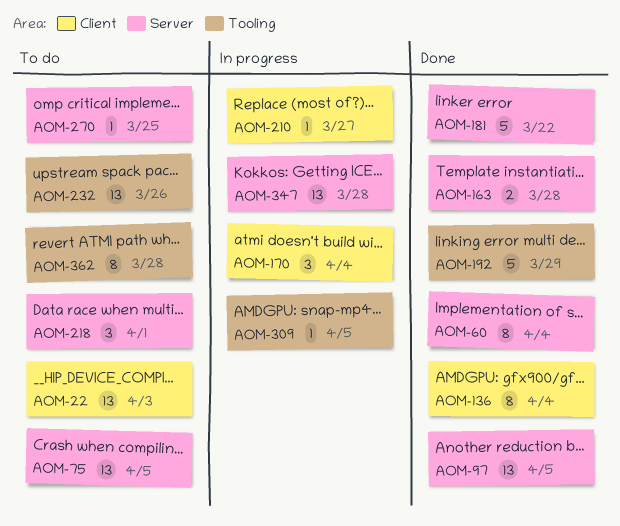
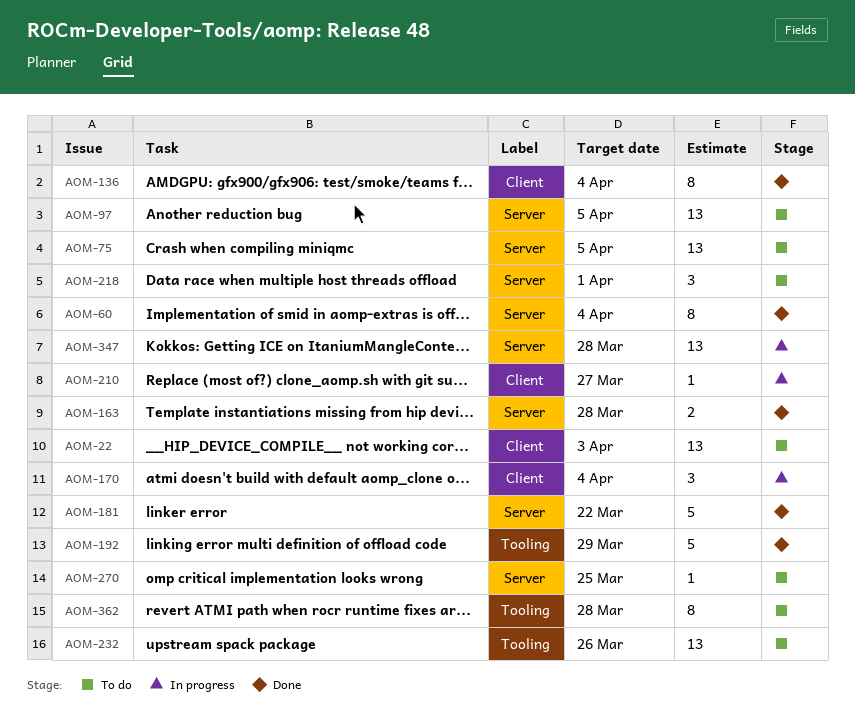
AOM-97, status: Done -> To do
AOM-309: present -> none

